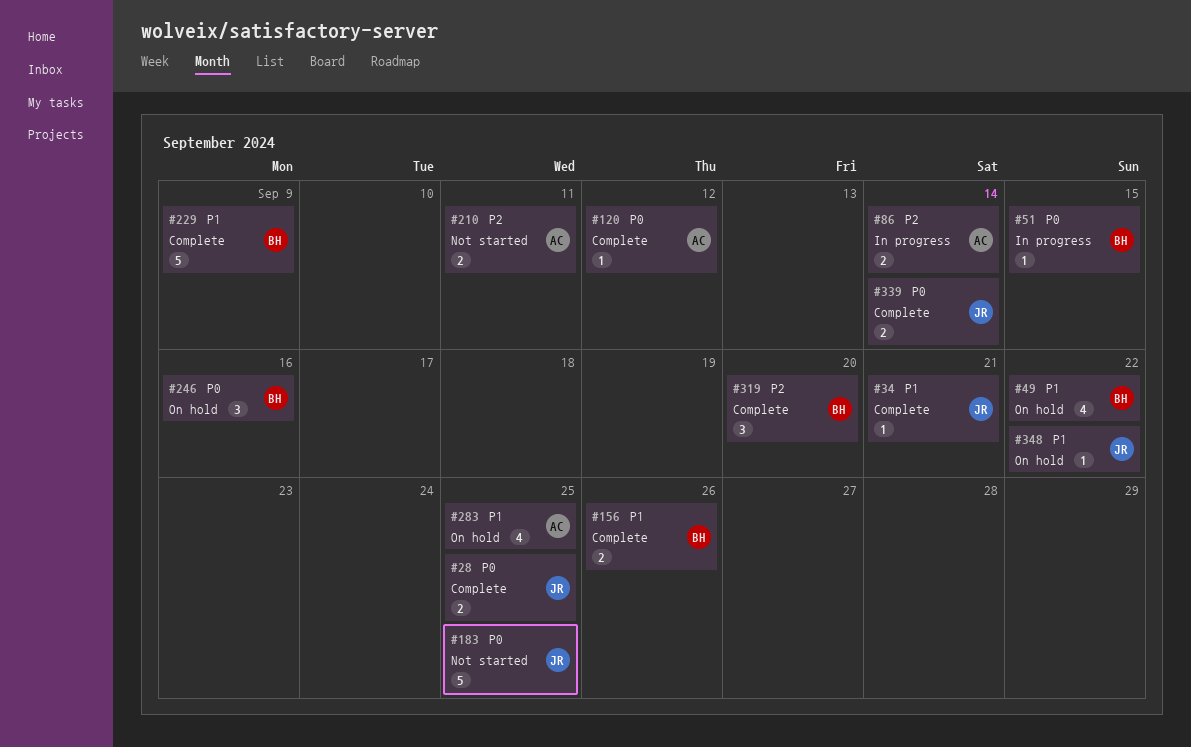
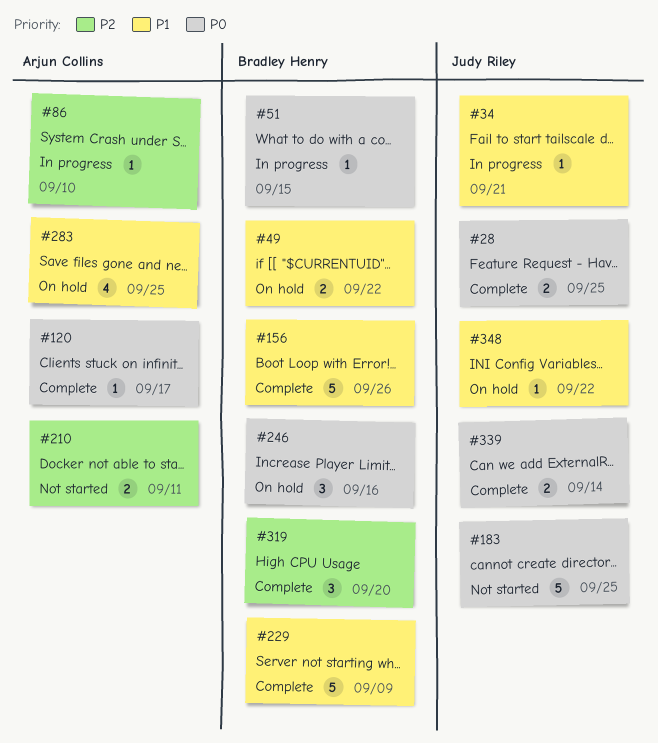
#34, status: Complete -> In progress
#49, estimate: 4 -> 2
#86, estimate: 2 -> 1
#86, due: Sep 14 -> Sep 10
#120, due: Sep 12 -> Sep 17
#156, estimate: 2 -> 5

